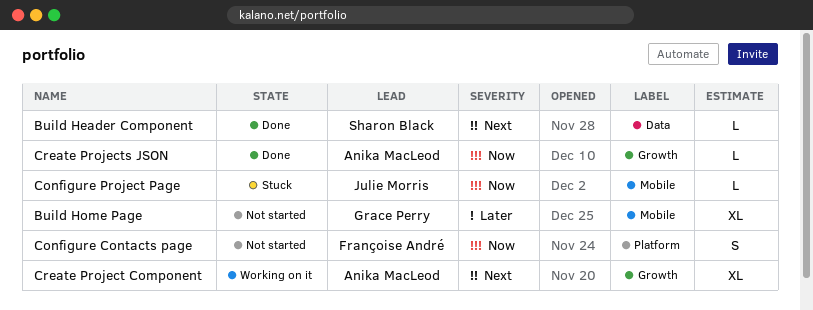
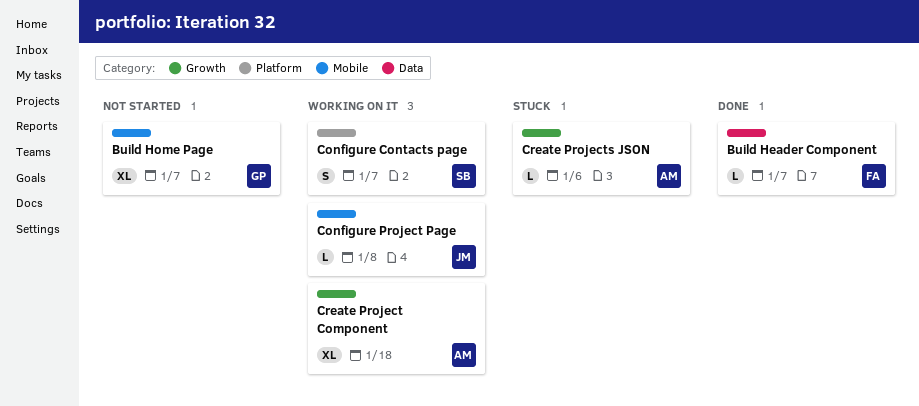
Build Header Component, owner: Sharon Black -> Françoise André
Configure Contacts page, status: Not started -> Working on it
Configure Contacts page, owner: Françoise André -> Sharon Black
Configure Project Page, status: Stuck -> Working on it
Create Projects JSON, status: Done -> Stuck

